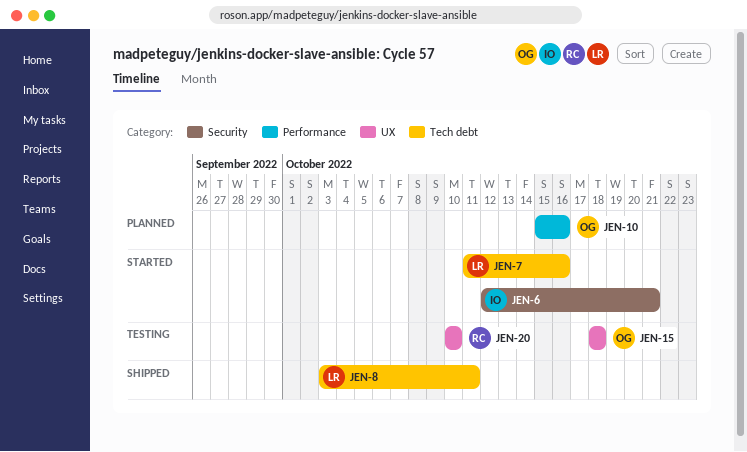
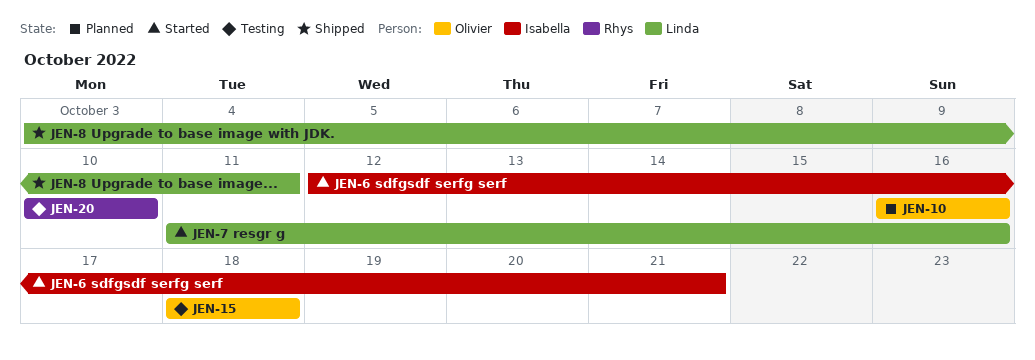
JEN-10, start: Oct 15 -> Oct 16

